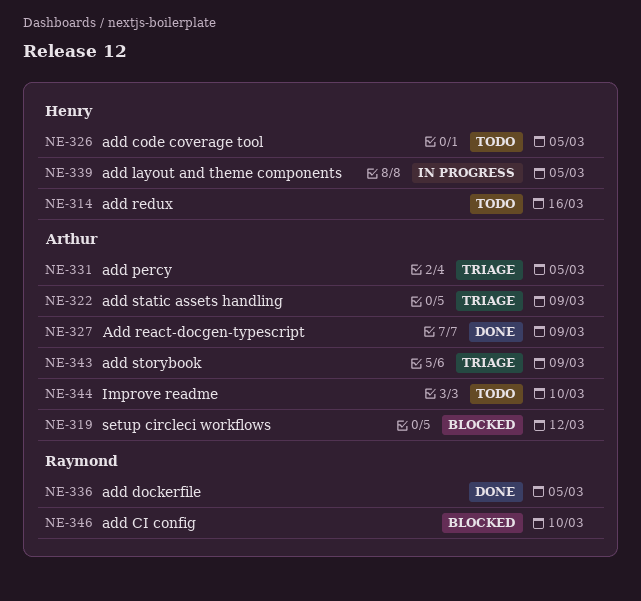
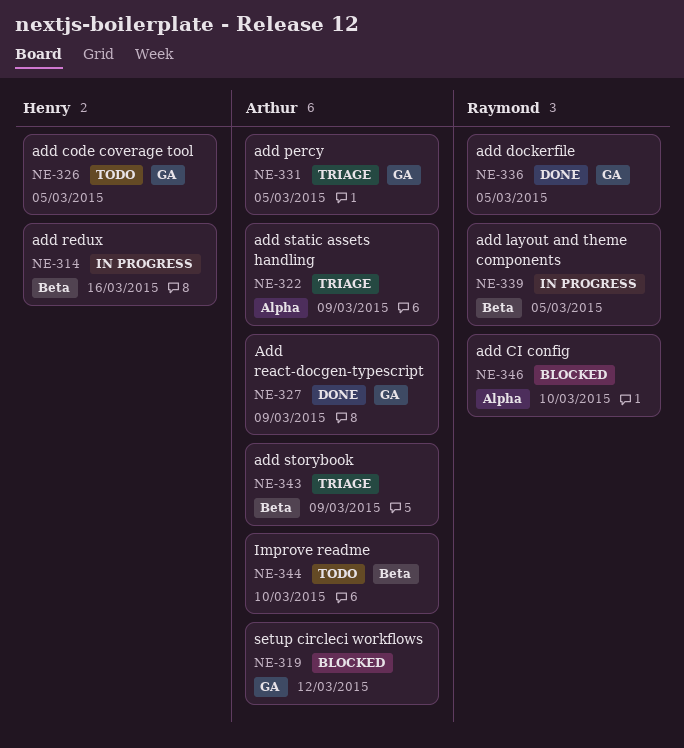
NE-314, status: Todo -> In progress
NE-339, owner: Henry -> Raymond

